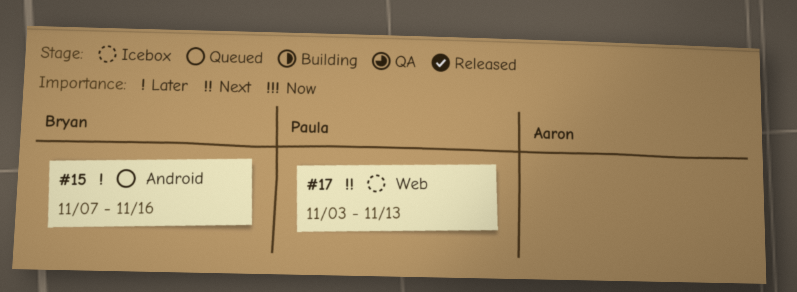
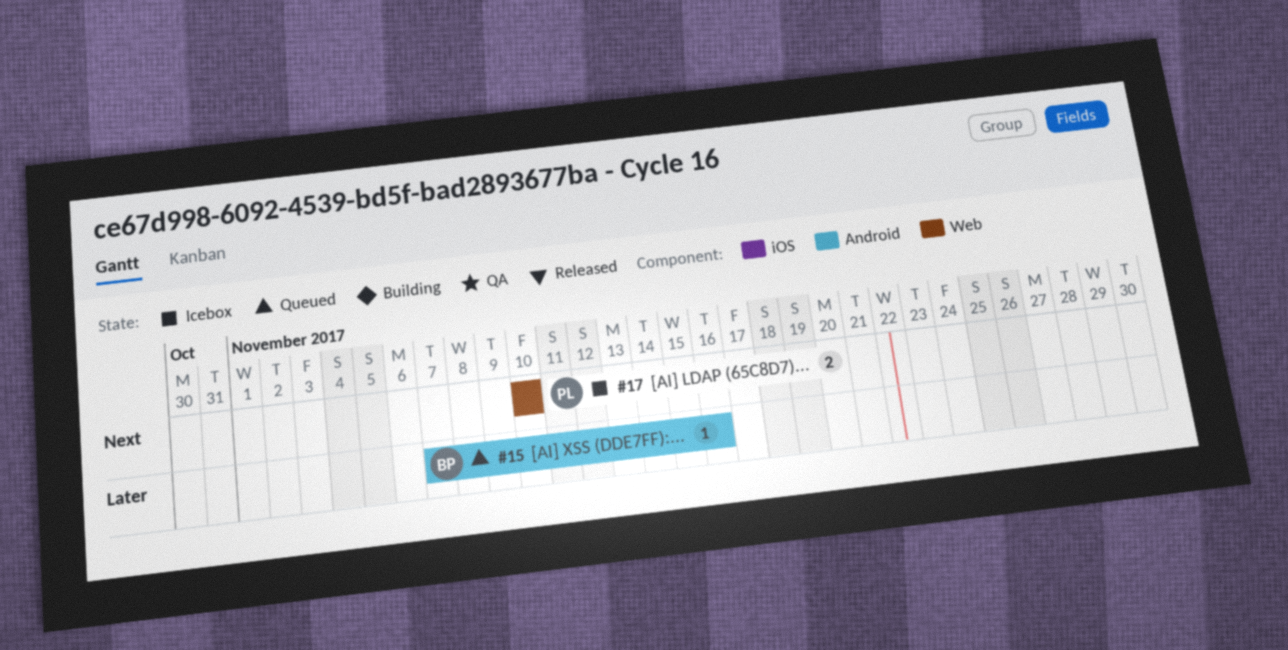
#17, start: Nov 3 -> Nov 10
#17, due: Nov 13 -> Nov 10

